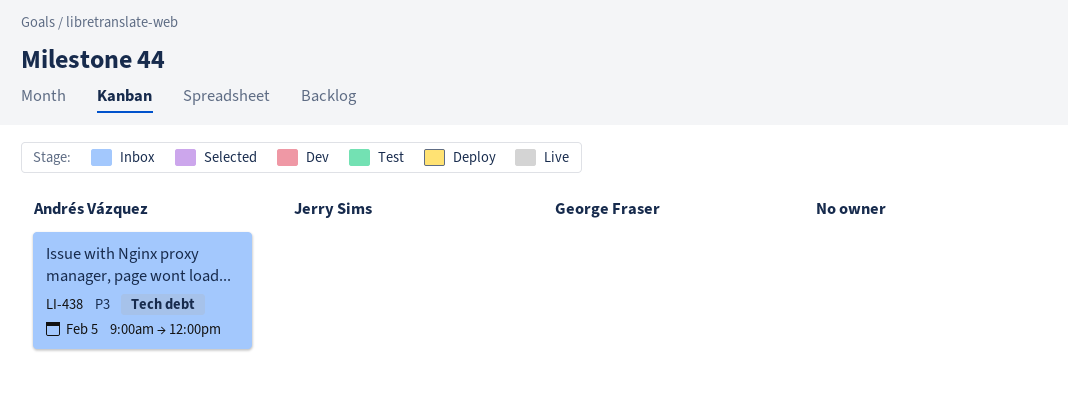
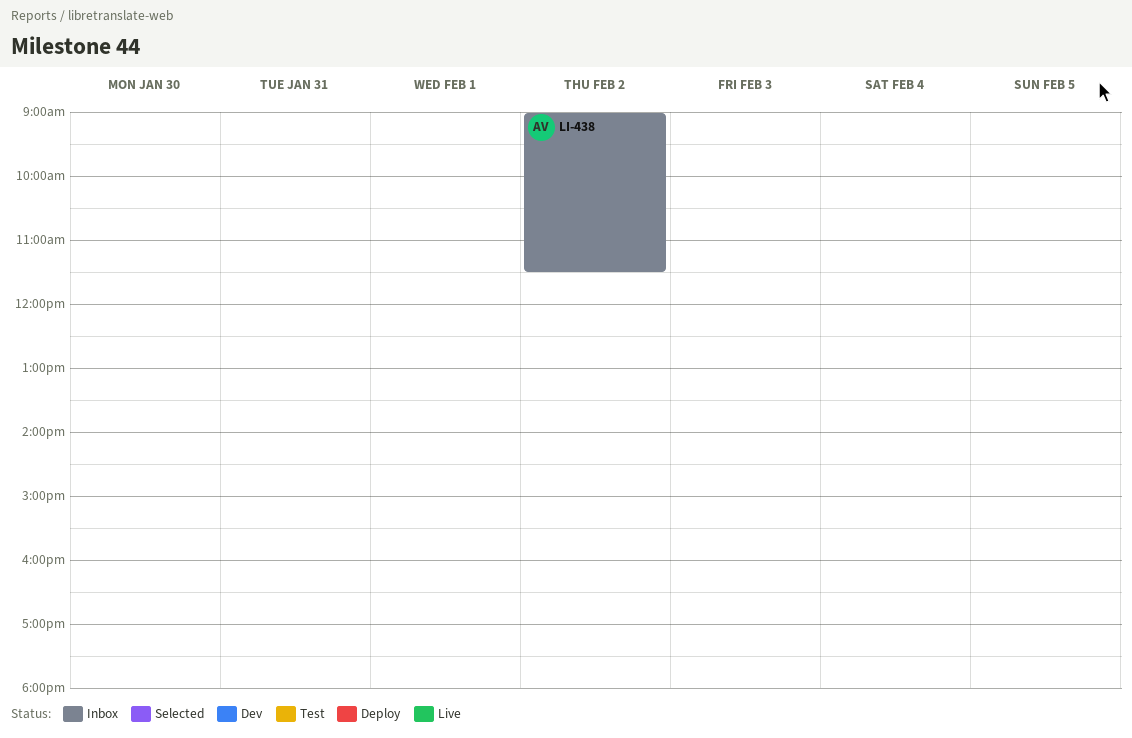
LI-438, day: Feb 5 -> Feb 2
LI-438, ends: 12:00 -> 11:30

